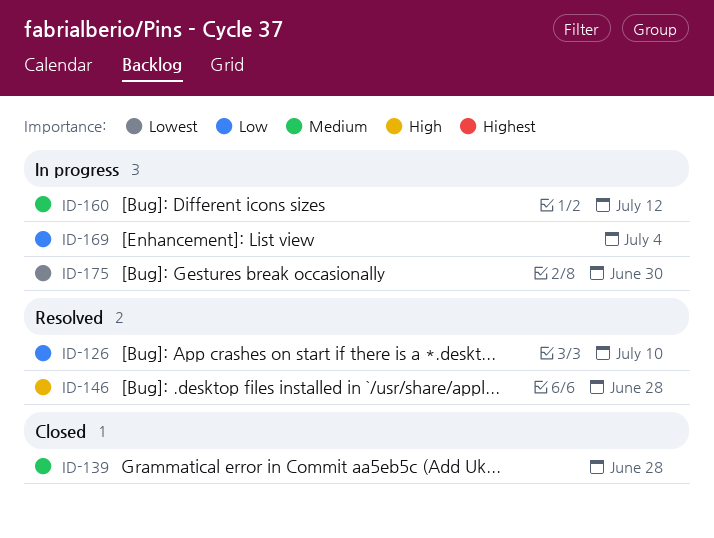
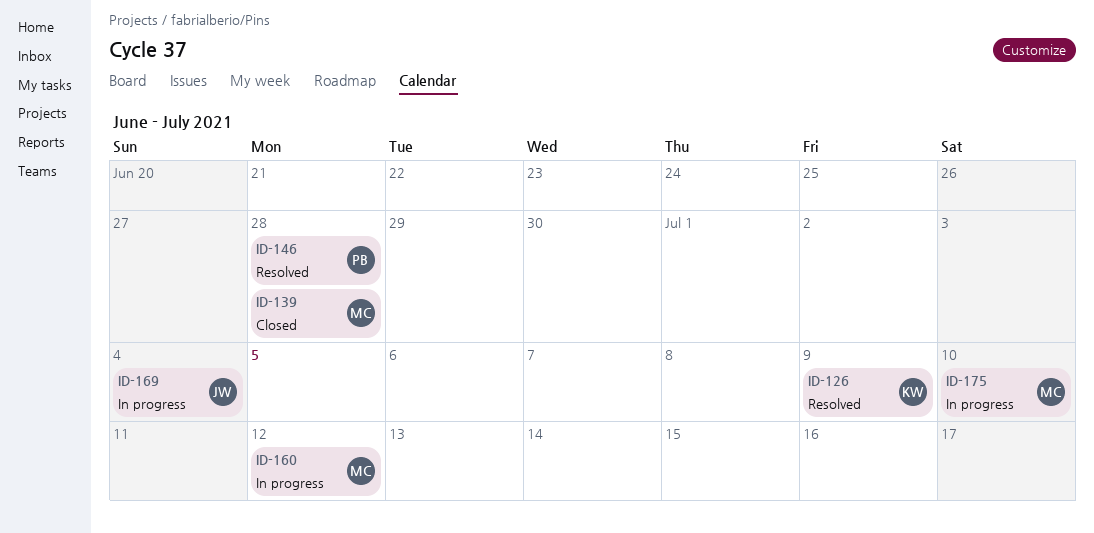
ID-126, due: Jul 10 -> Jul 9
ID-175, due: Jun 30 -> Jul 10

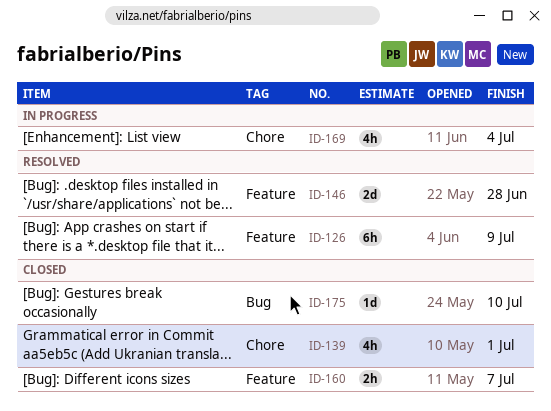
ID-139, due: Jun 28 -> Jul 1
ID-160, status: In progress -> Closed
ID-160, due: Jul 12 -> Jul 7
ID-175, status: In progress -> Closed

